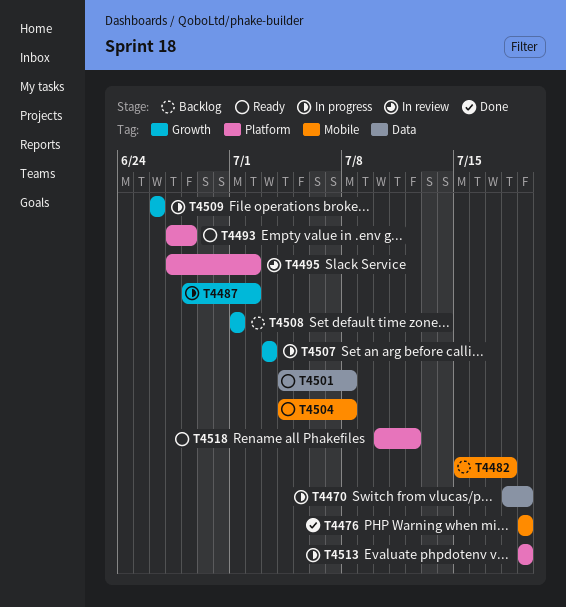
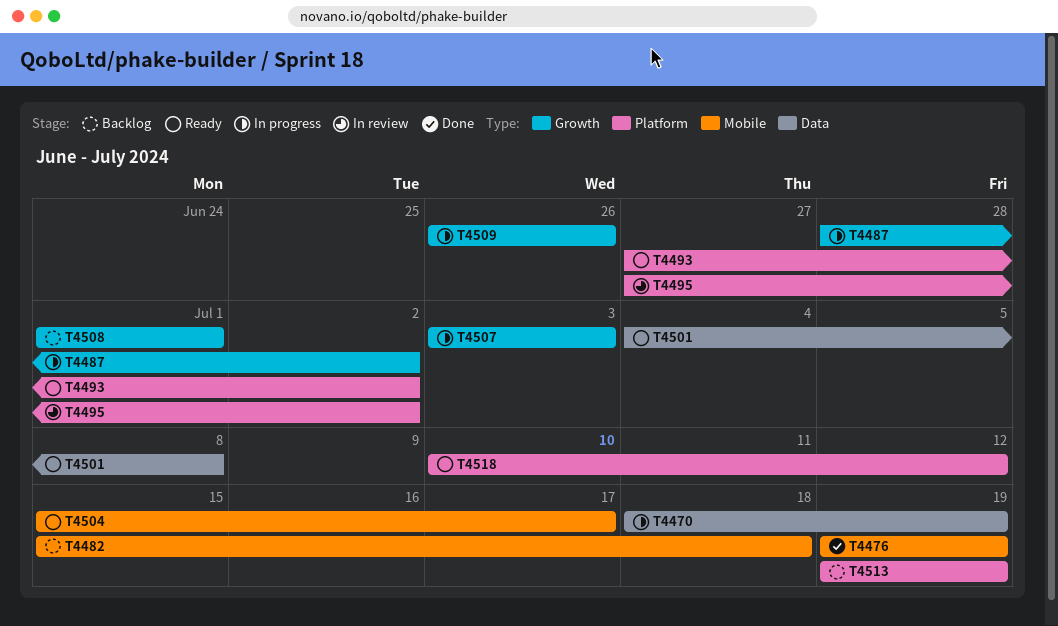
T4493, due: Jun 28 -> Jul 2
T4504, start: Jul 4 -> Jul 15
T4504, due: Jul 8 -> Jul 17
T4513, status: In progress -> Backlog

